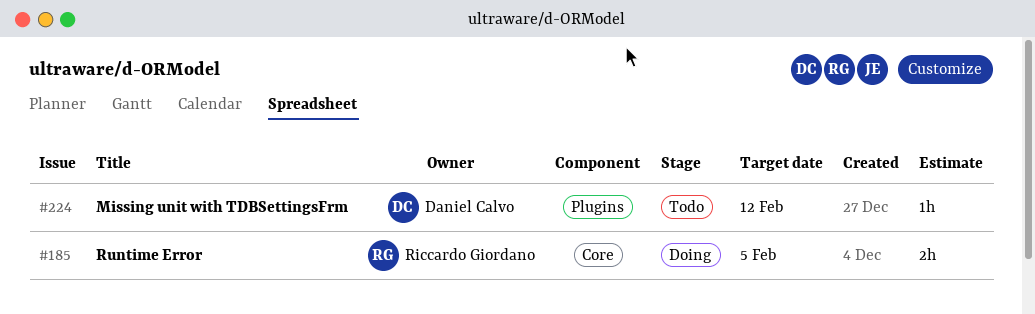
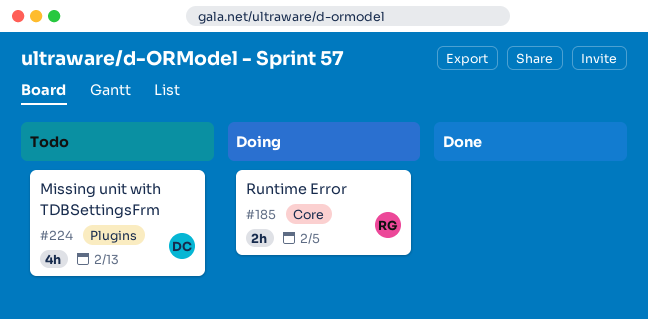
#224, estimate: 1h -> 4h
#224, due: Feb 12 -> Feb 13

